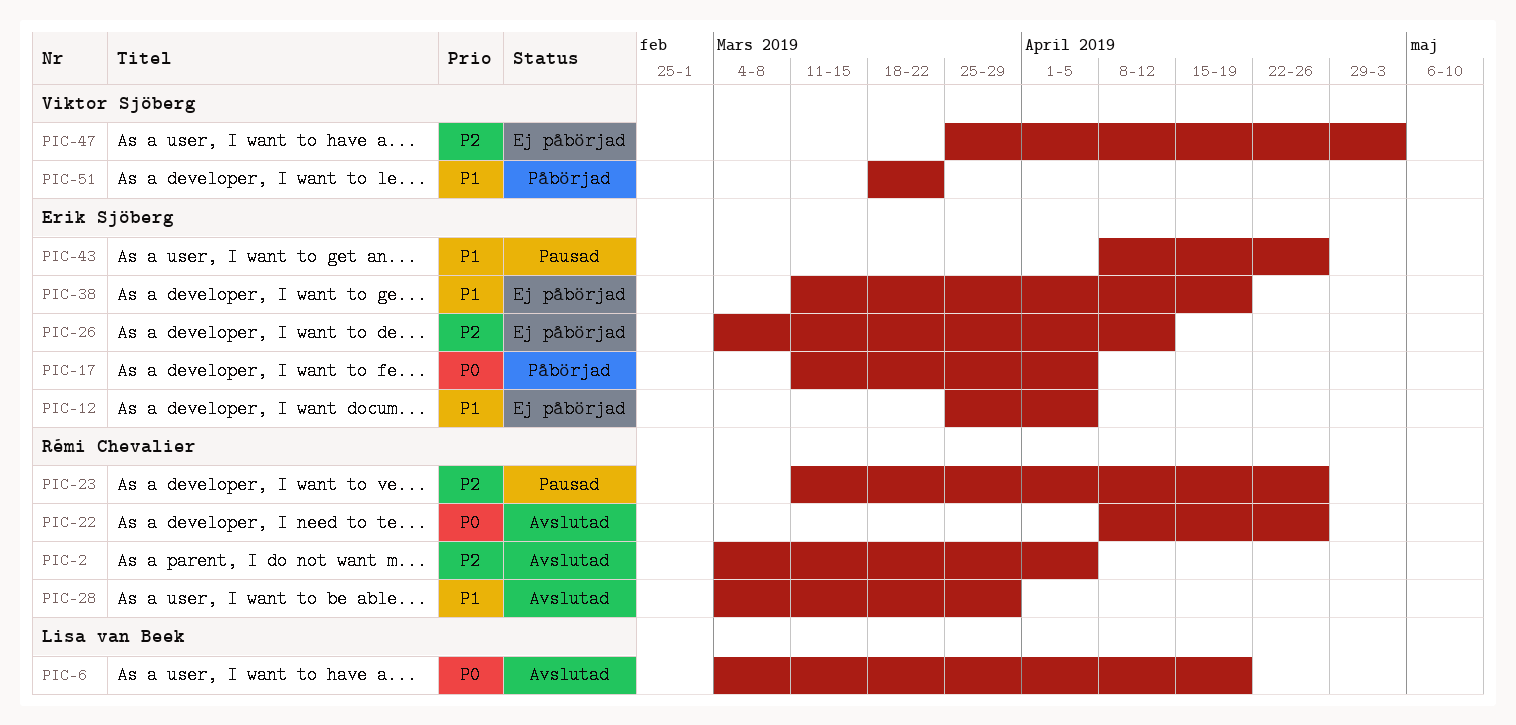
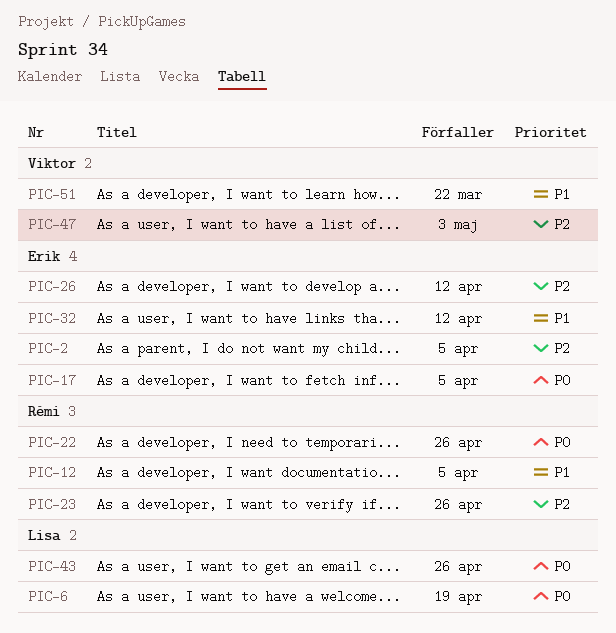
PIC-2, owner: Rémi Chevalier -> Erik Sjöberg
PIC-12, owner: Erik Sjöberg -> Rémi Chevalier
PIC-28: present -> none
PIC-32: none -> present
PIC-38: present -> none
PIC-43, owner: Erik Sjöberg -> Lisa van Beek
PIC-43, priority: P1 -> P0

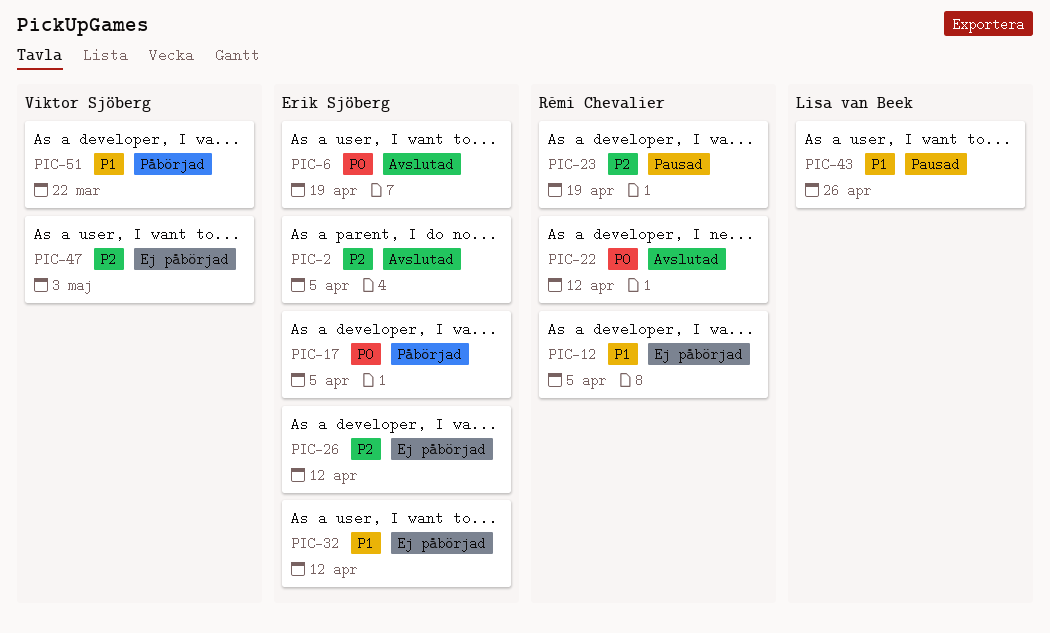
PIC-6, owner: Lisa van Beek -> Erik Sjöberg
PIC-22, due: Apr 26 -> Apr 12
PIC-23, due: Apr 26 -> Apr 19
PIC-43, priority: P0 -> P1

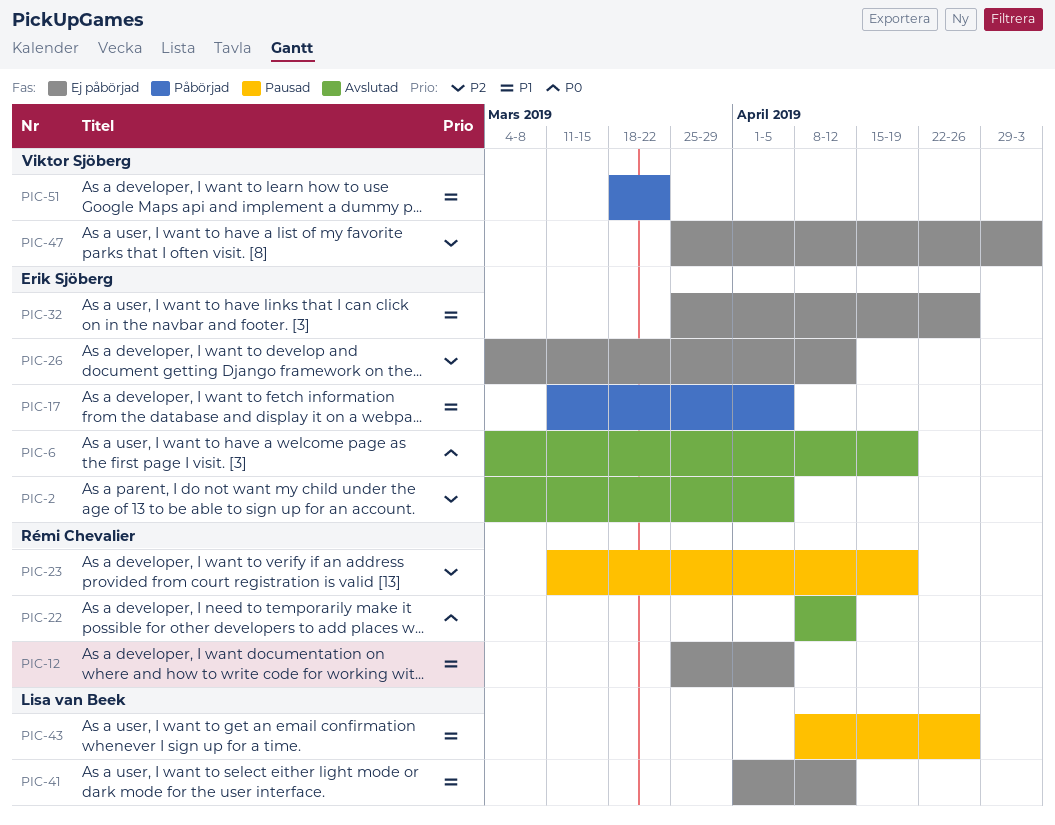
PIC-17, priority: P0 -> P1
PIC-32, due: Apr 12 -> Apr 26
PIC-41: none -> present

